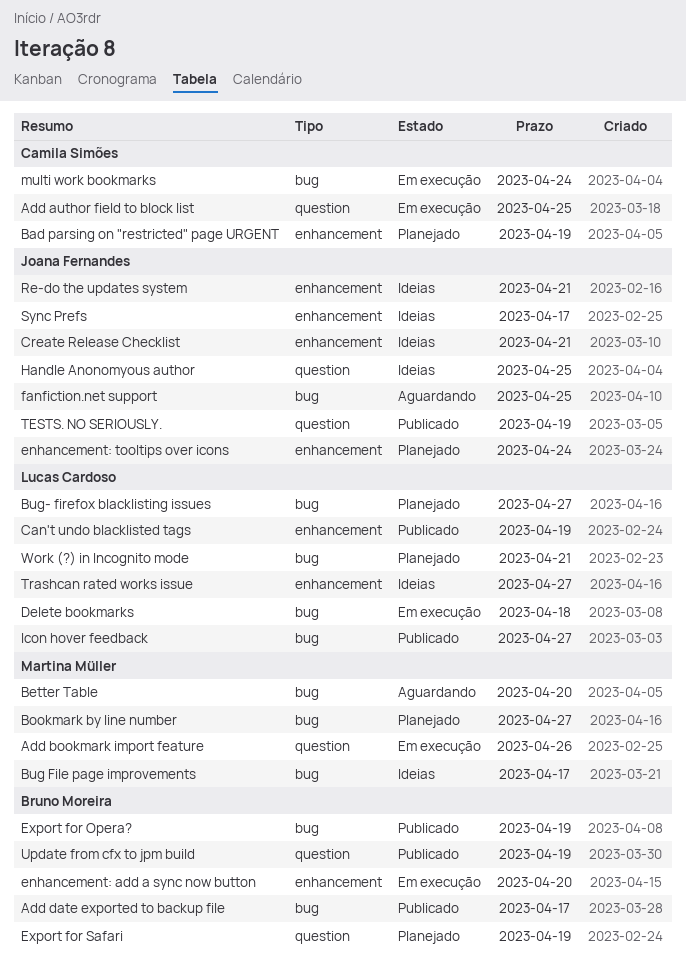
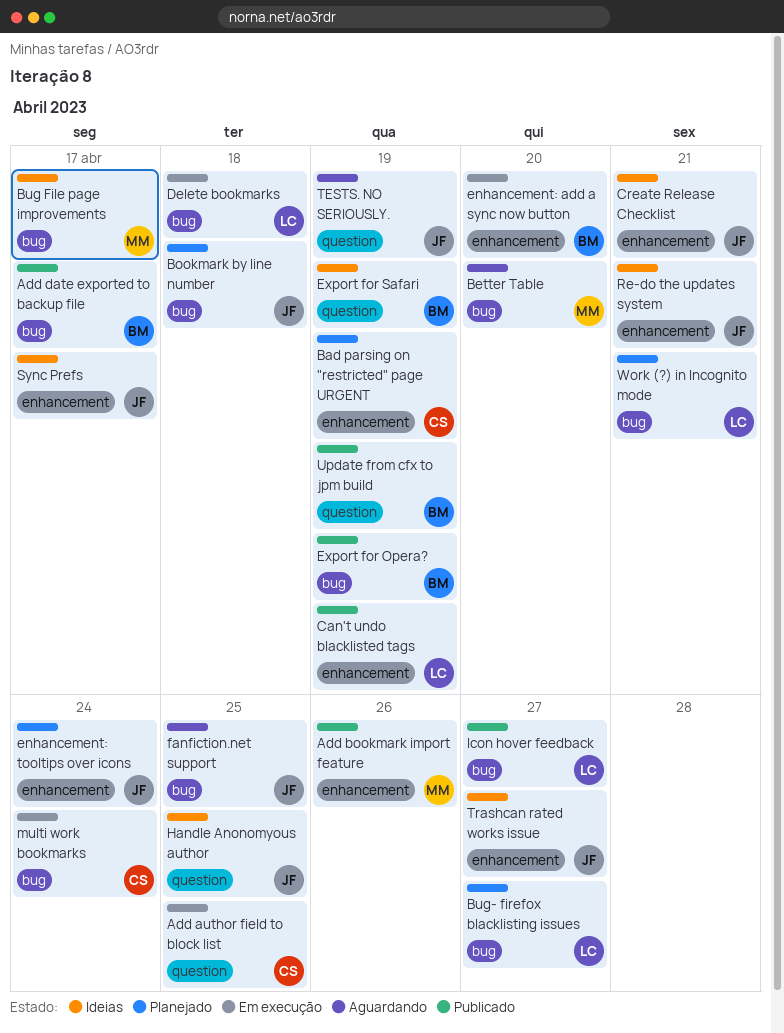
Add bookmark import feature, status: Em execução -> Publicado
Add bookmark import feature, label: question -> enhancement
Bookmark by line number, owner: Martina Müller -> Joana Fernandes
Bookmark by line number, due: Apr 27 -> Apr 18
Export for Safari, status: Planejado -> Ideias
TESTS. NO SERIOUSLY., status: Publicado -> Aguardando
Trashcan rated works issue, owner: Lucas Cardoso -> Joana Fernandes

